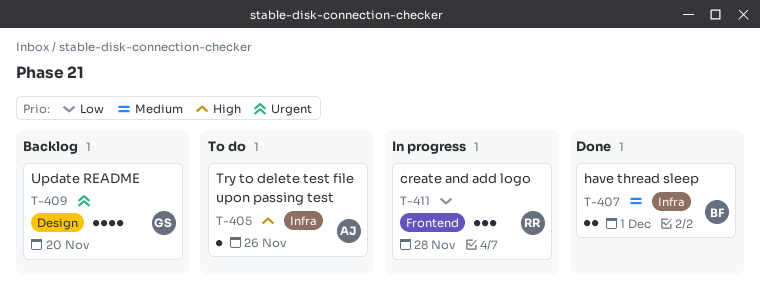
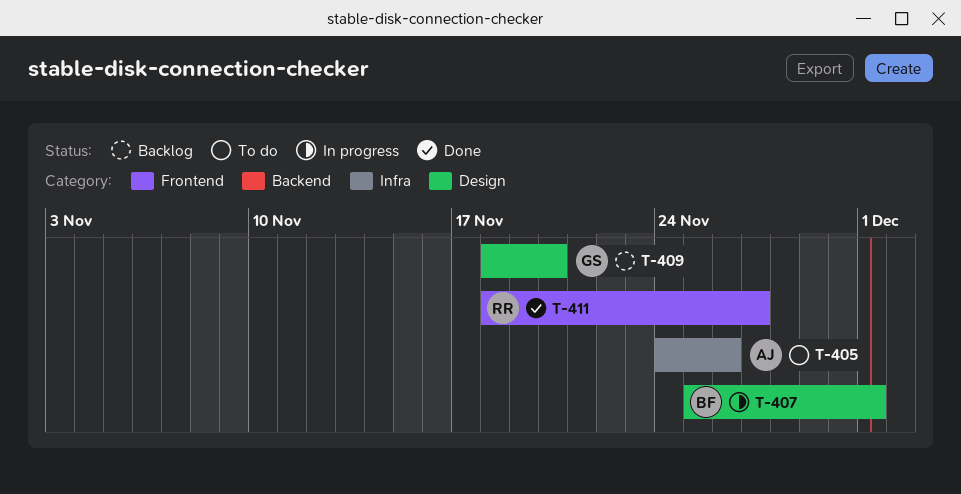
T-407, status: Done -> In progress
T-407, label: Infra -> Design
T-411, status: In progress -> Done
T-411, due: Nov 28 -> Nov 27

